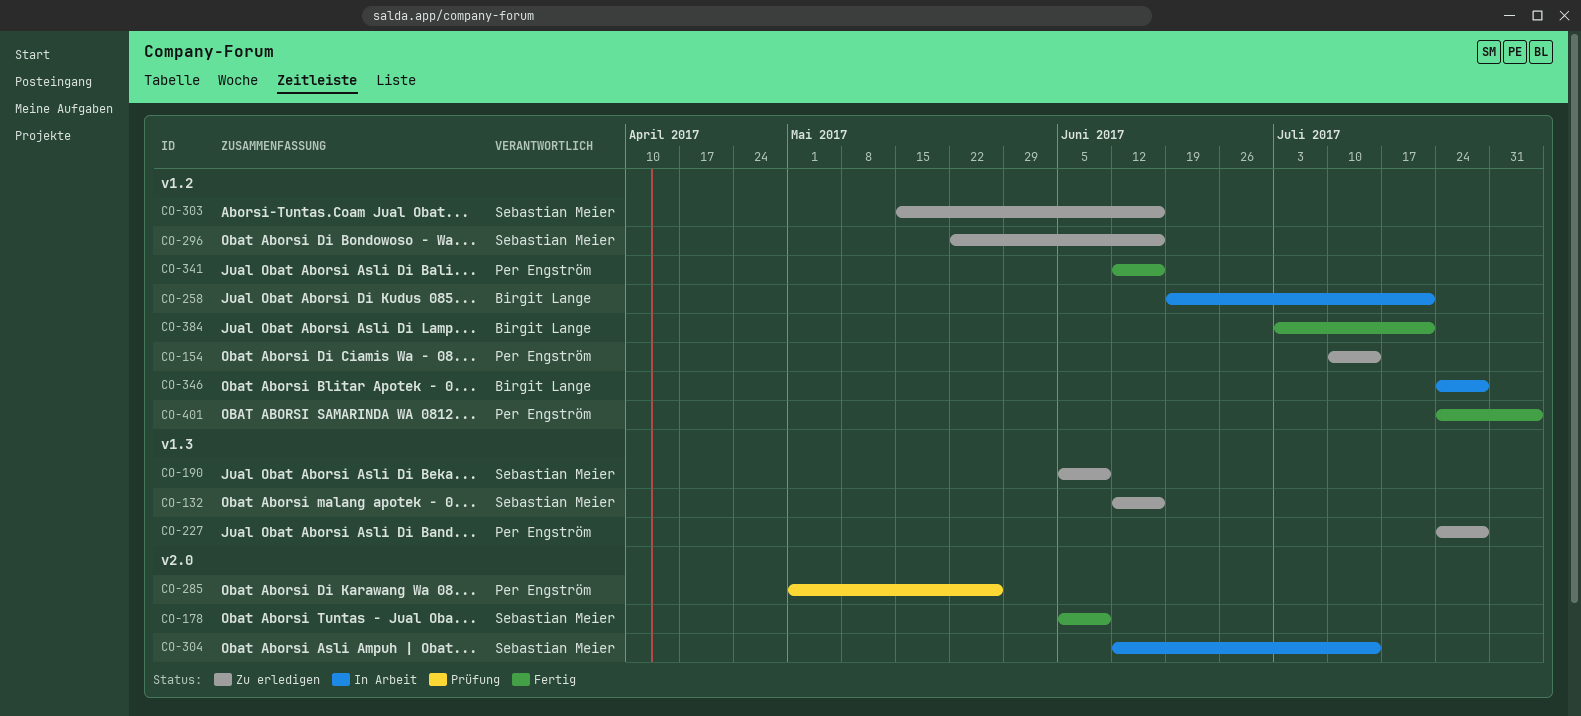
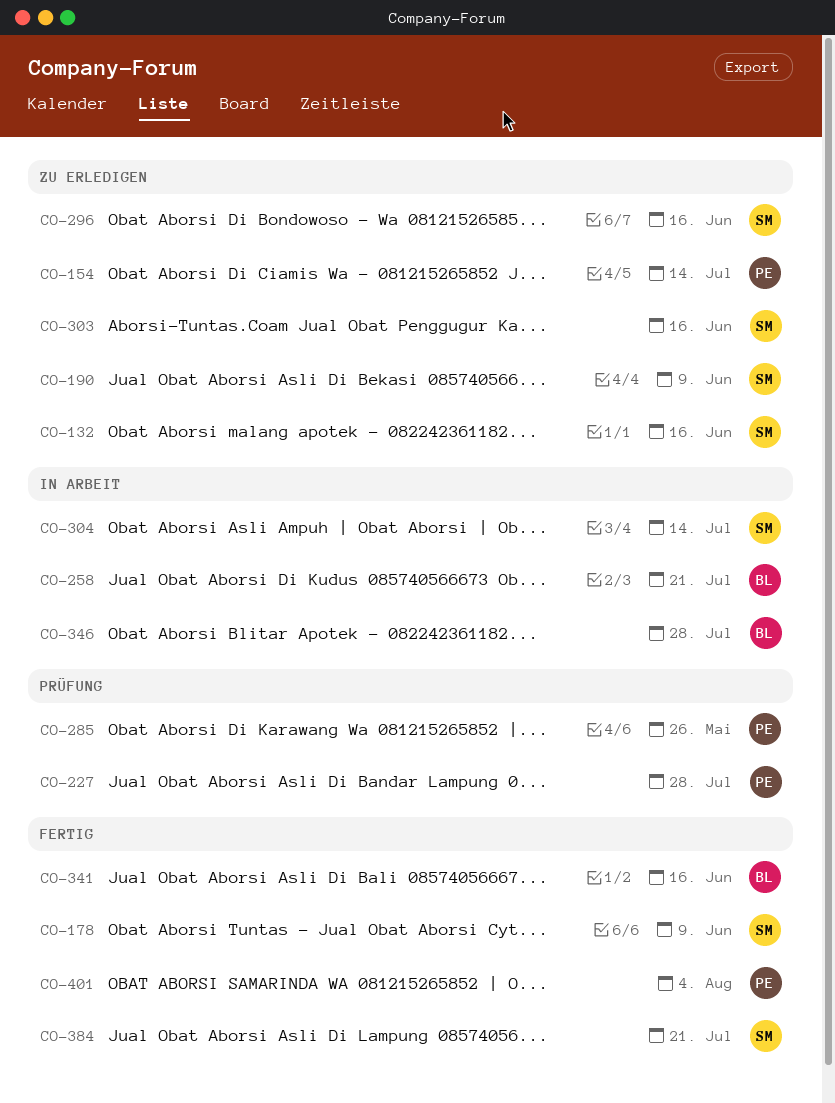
CO-227, status: Zu erledigen -> Prüfung
CO-341, owner: Per Engström -> Birgit Lange
CO-384, owner: Birgit Lange -> Sebastian Meier

